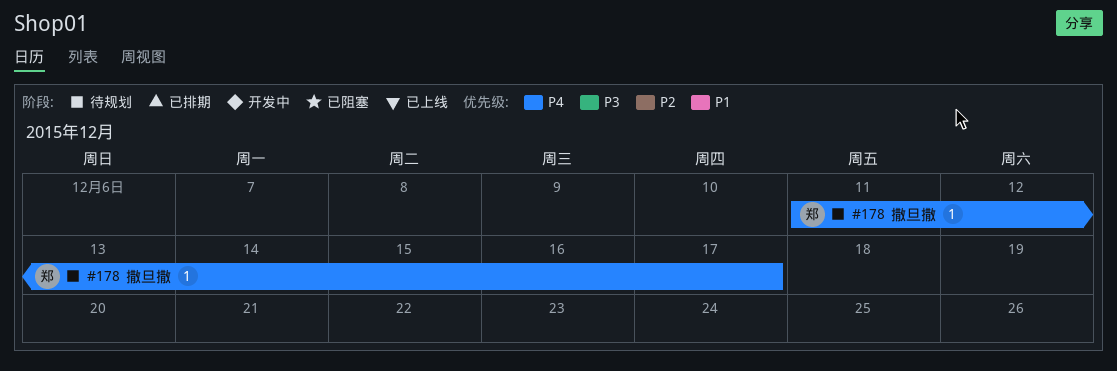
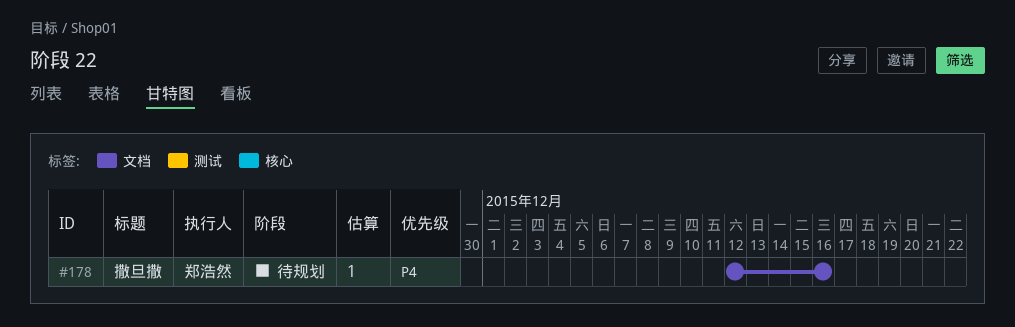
#178, start: Dec 11 -> Dec 12
#178, due: Dec 17 -> Dec 16

